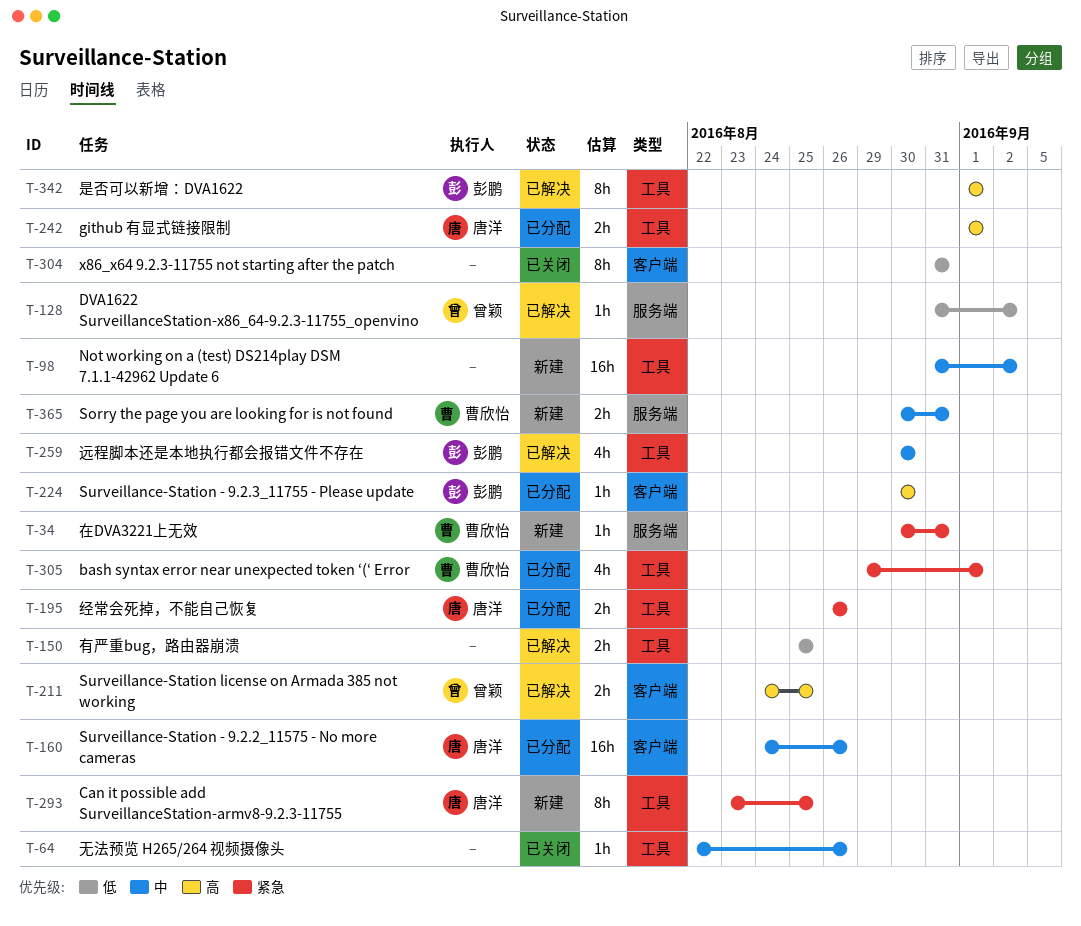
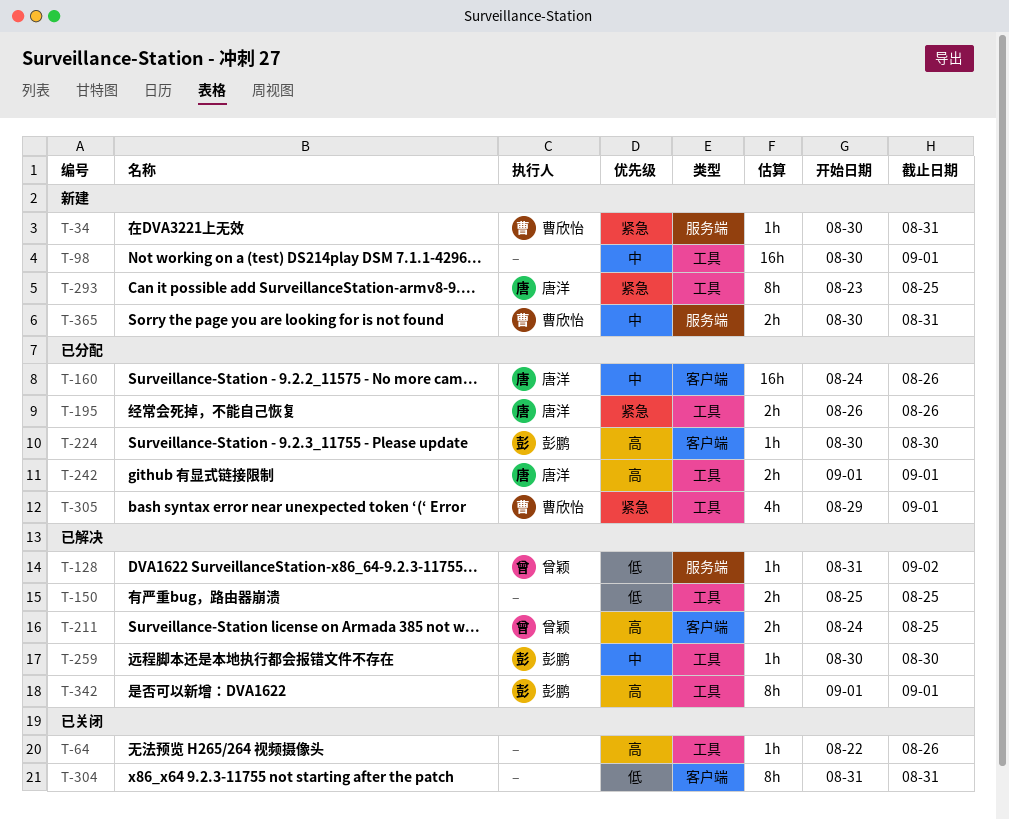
T-64, priority: 中 -> 高
T-98, start: Aug 31 -> Aug 30
T-98, due: Sep 2 -> Sep 1
T-259, estimate: 4h -> 1h

